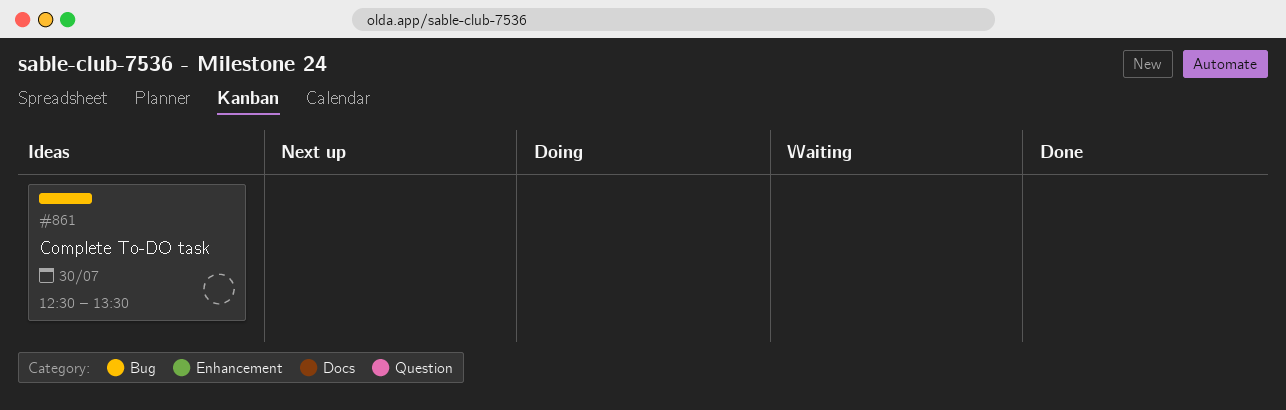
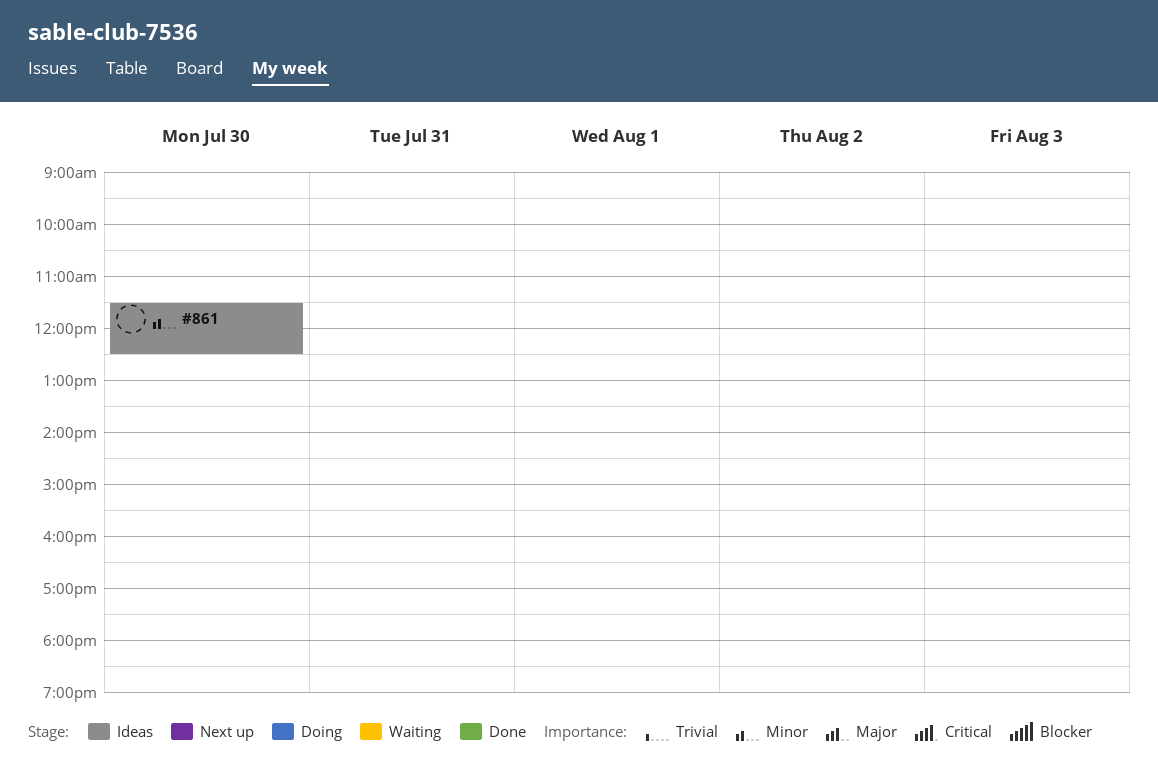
#861, begins: 12:30 -> 11:30
#861, ends: 13:30 -> 12:30

